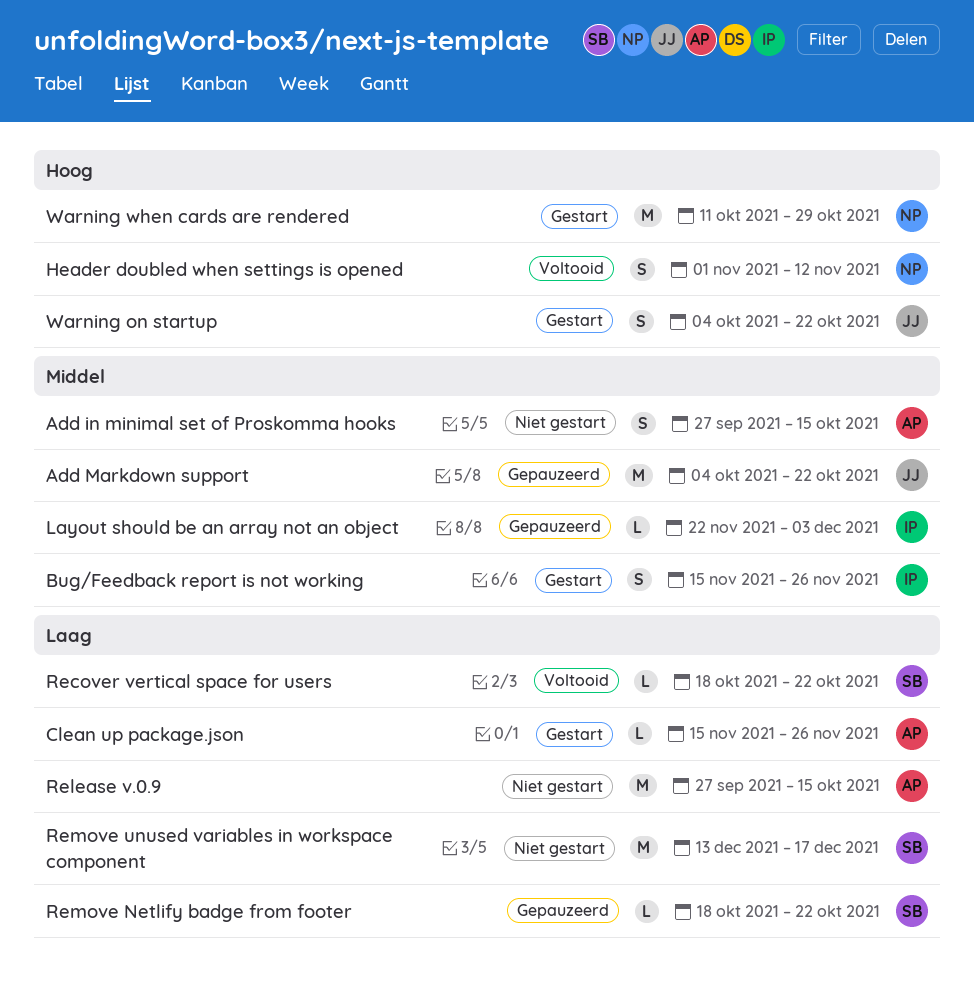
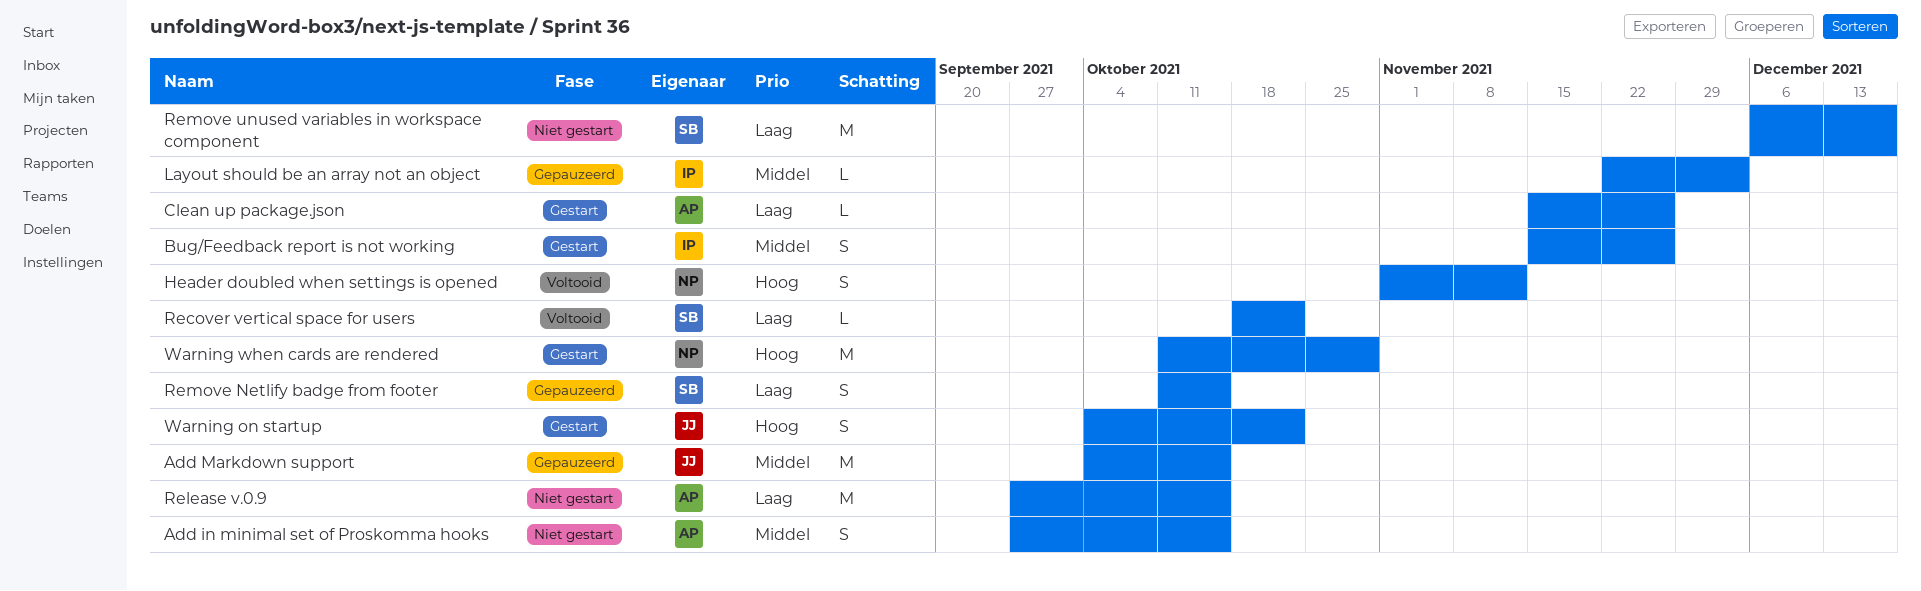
Add Markdown support, due: Oct 22 -> Oct 15
Remove Netlify badge from footer, estimate: L -> S
Remove Netlify badge from footer, start: Oct 18 -> Oct 11
Remove Netlify badge from footer, due: Oct 22 -> Oct 15
Remove unused variables in workspace component, start: Dec 13 -> Dec 6

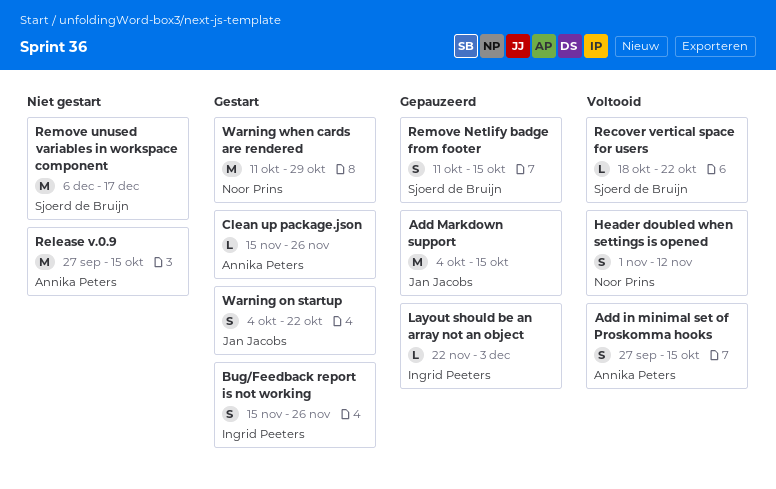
Add in minimal set of Proskomma hooks, status: Niet gestart -> Voltooid

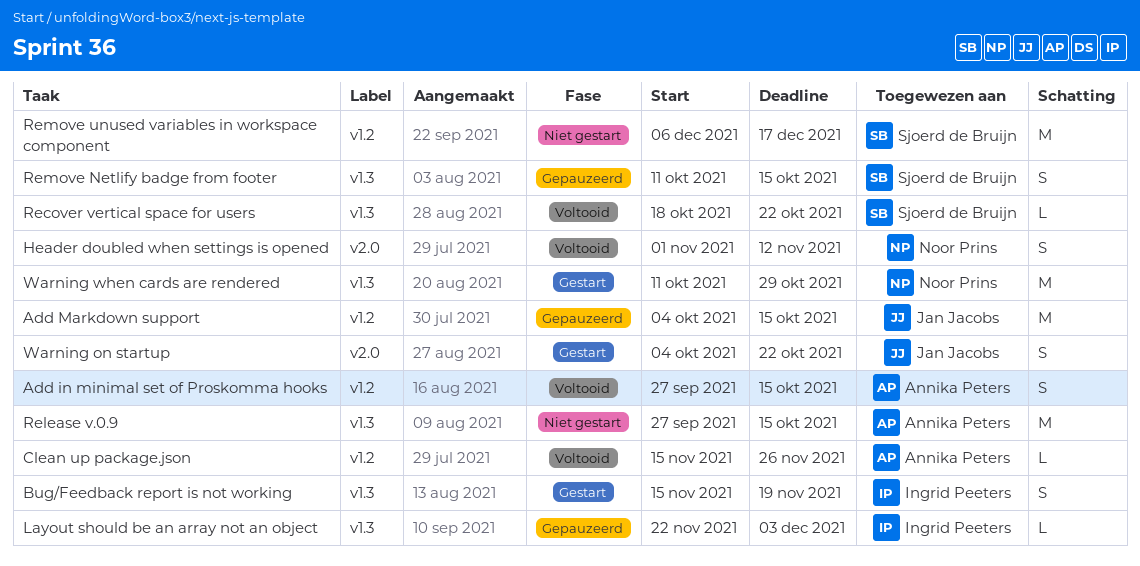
Bug/Feedback report is not working, due: Nov 26 -> Nov 19
Clean up package.json, status: Gestart -> Voltooid

